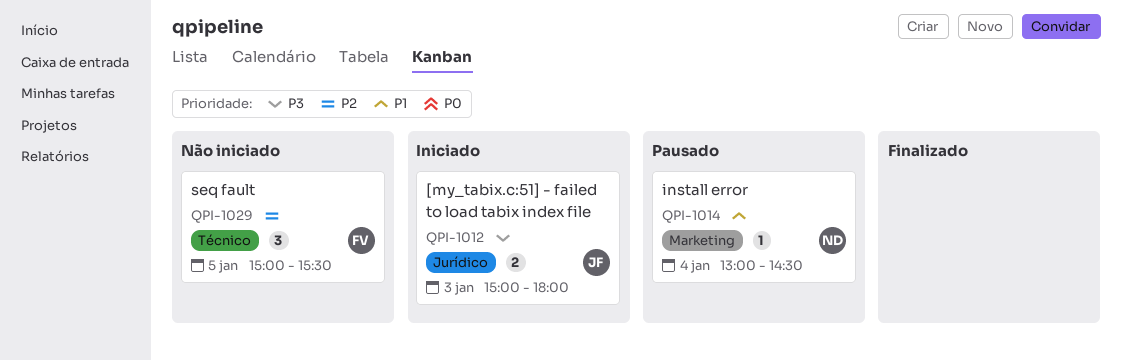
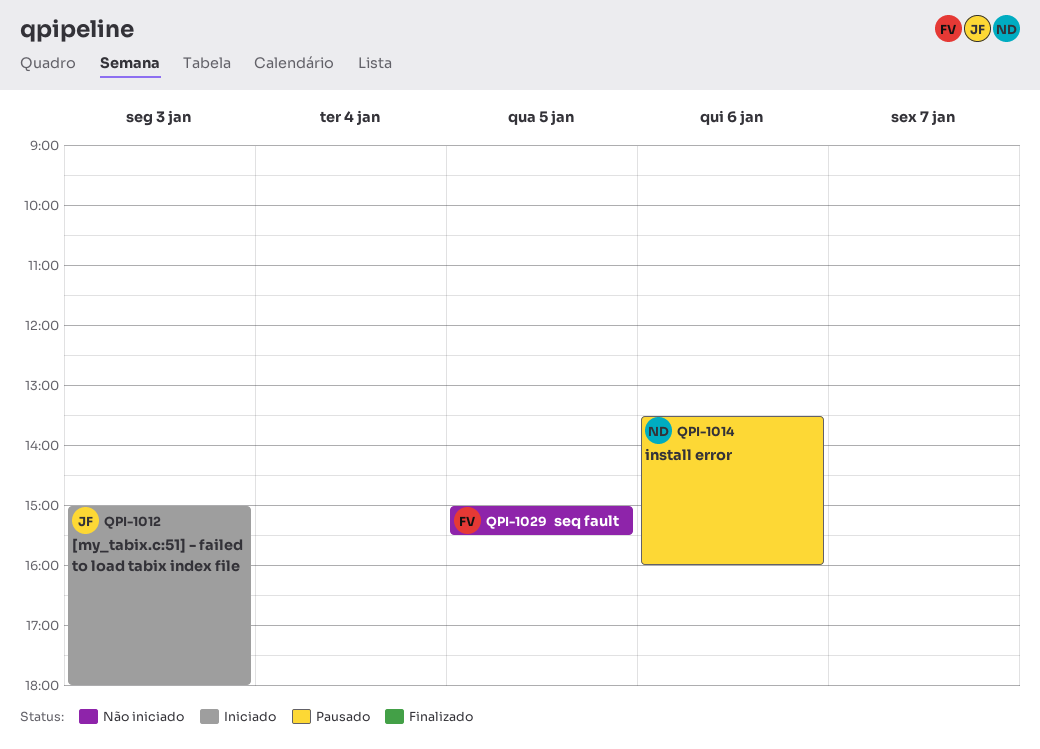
QPI-1014, day: Jan 4 -> Jan 6
QPI-1014, begins: 13:00 -> 13:30
QPI-1014, ends: 14:30 -> 16:00

